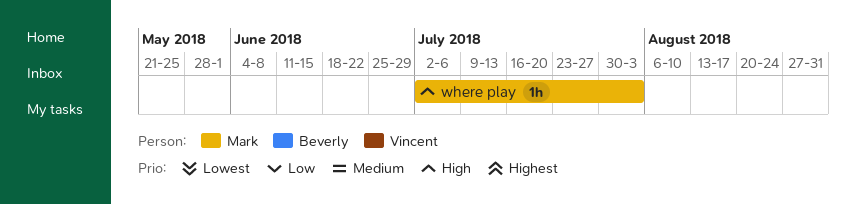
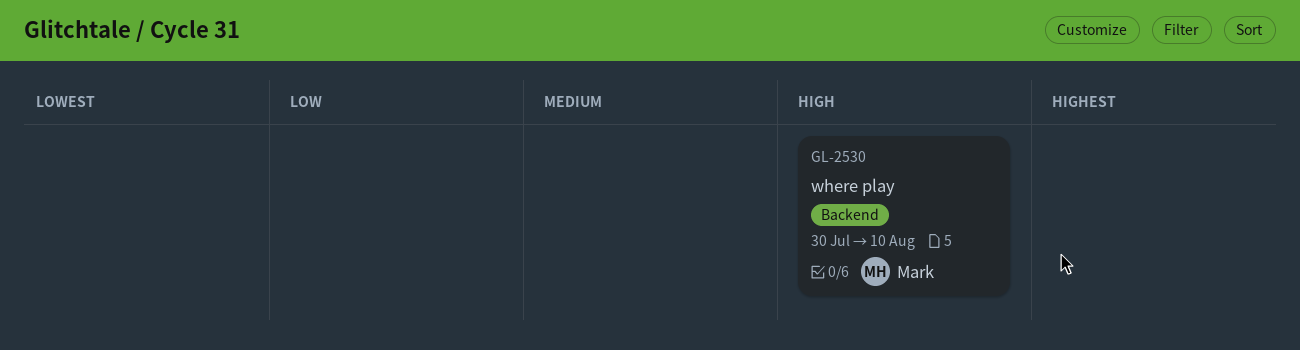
where play, start: Jul 2 -> Jul 30
where play, due: Aug 3 -> Aug 10

